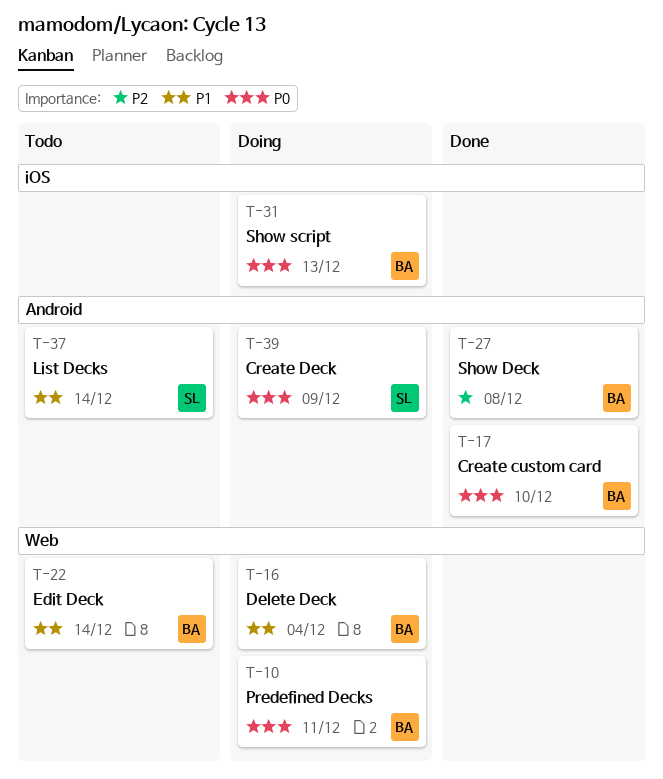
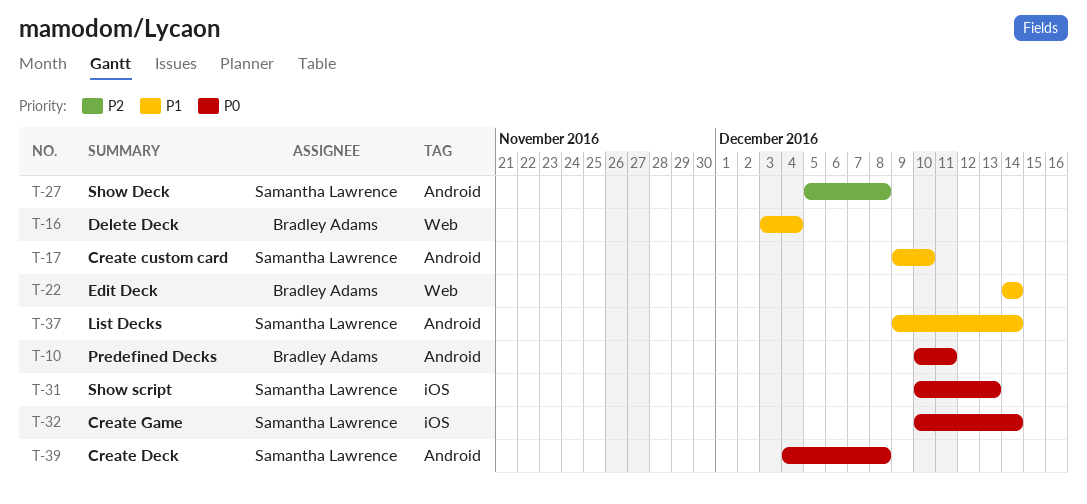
T-10, label: Web -> Android
T-17, owner: Bradley Adams -> Samantha Lawrence
T-17, priority: P0 -> P1
T-27, owner: Bradley Adams -> Samantha Lawrence
T-31, owner: Bradley Adams -> Samantha Lawrence
T-32: none -> present
T-39, due: Dec 9 -> Dec 8

